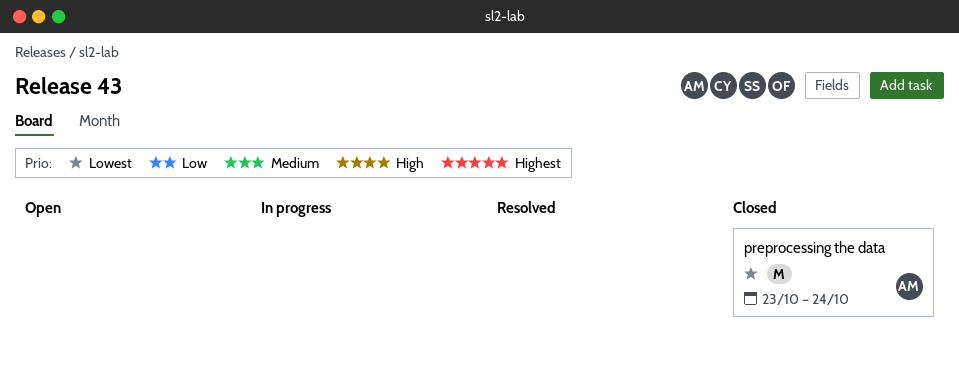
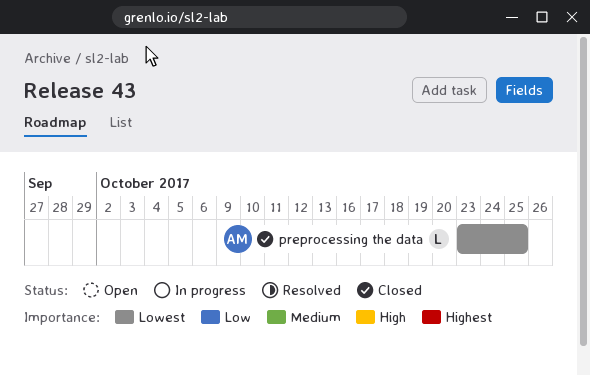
preprocessing the data, estimate: M -> L
preprocessing the data, due: Oct 24 -> Oct 25

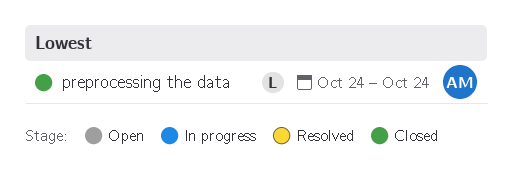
preprocessing the data, start: Oct 23 -> Oct 24
preprocessing the data, due: Oct 25 -> Oct 24

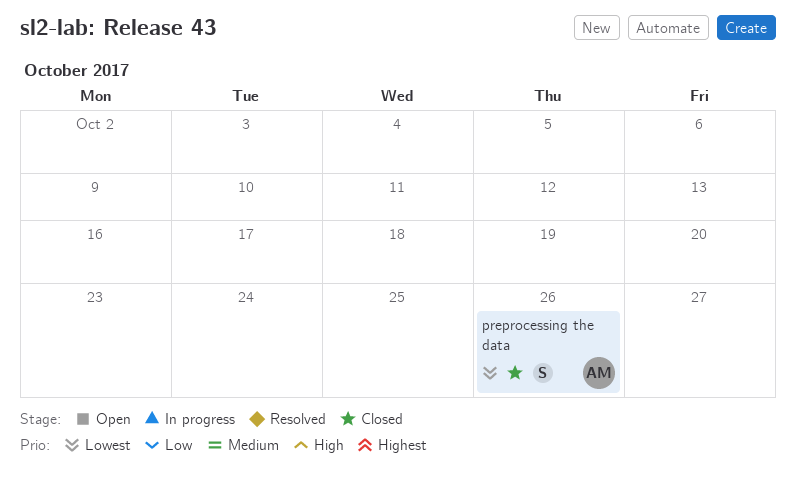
preprocessing the data, estimate: L -> S
preprocessing the data, due: Oct 24 -> Oct 26

